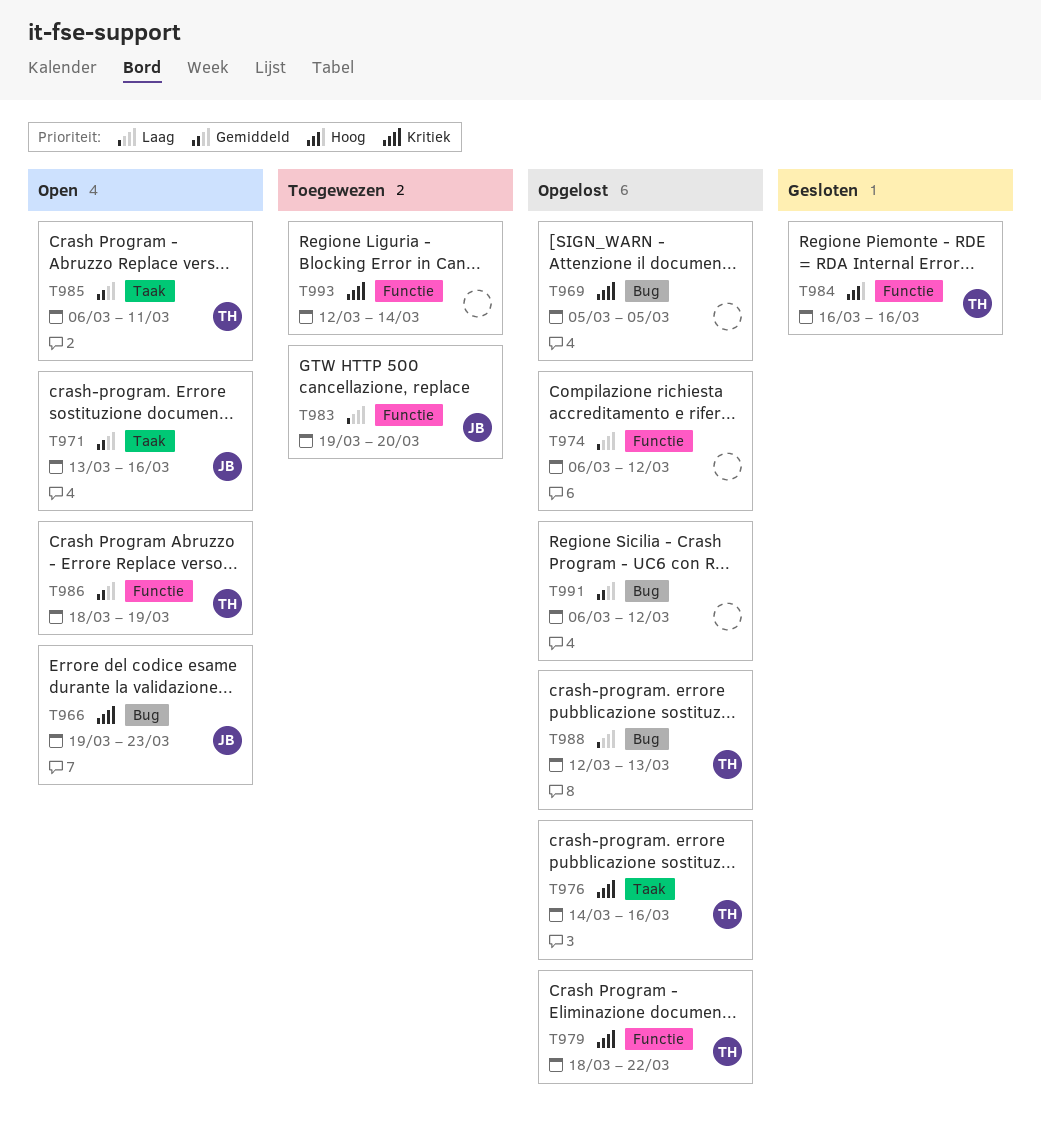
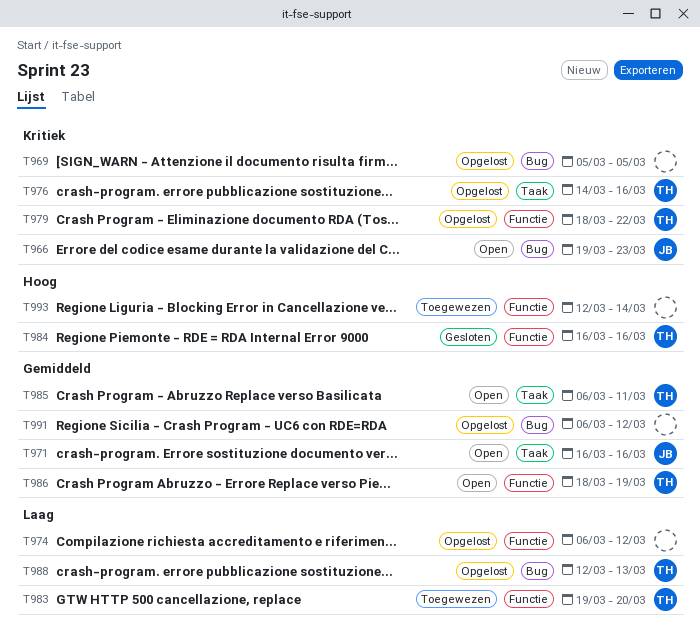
T971, start: Mar 13 -> Mar 16
T983, owner: JB -> TH
T993, priority: Kritiek -> Hoog

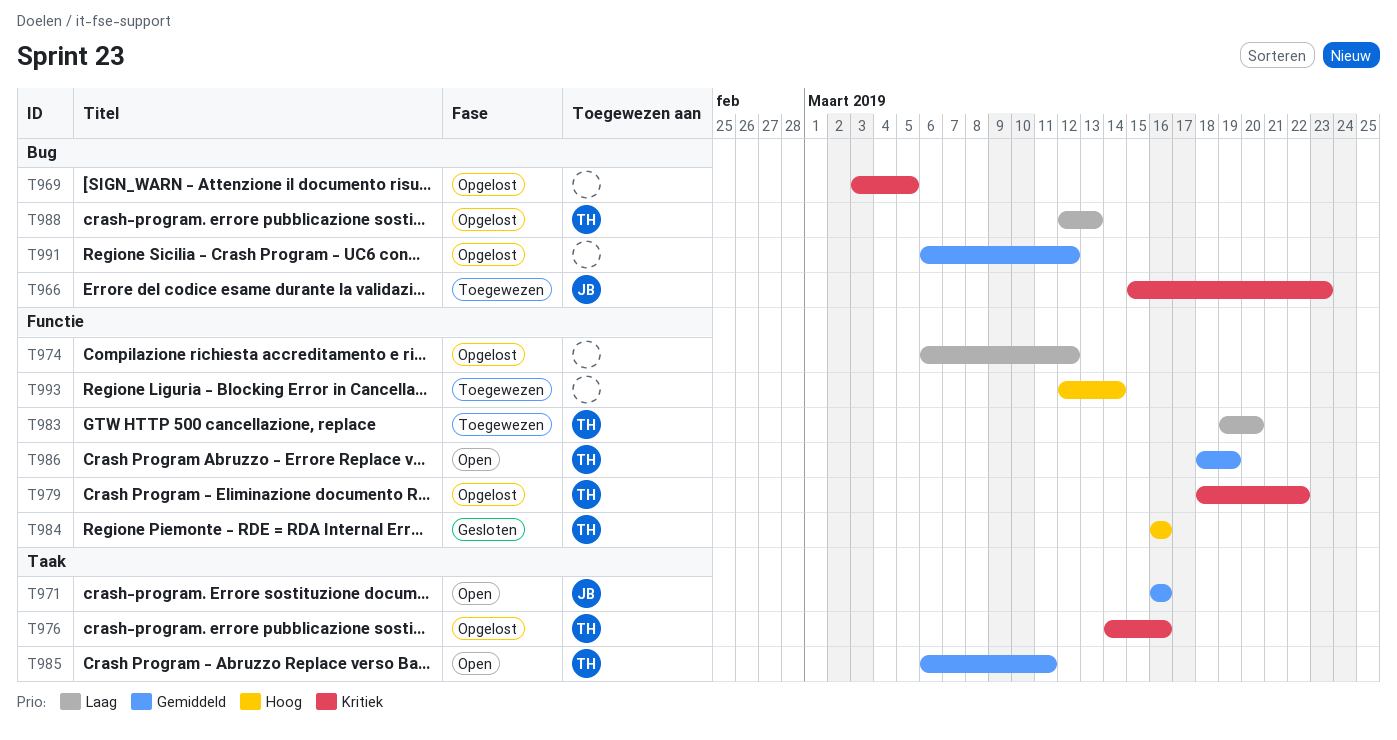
T966, status: Open -> Toegewezen
T966, start: Mar 19 -> Mar 15
T969, start: Mar 5 -> Mar 3

